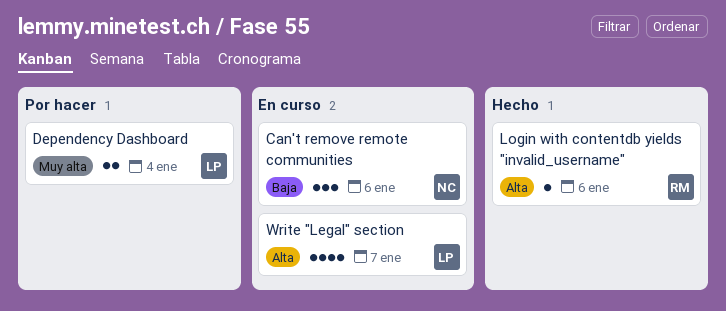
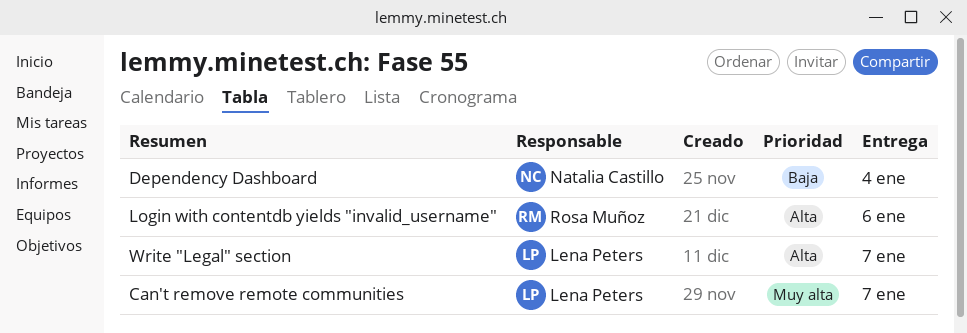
Can't remove remote communities, owner: Natalia Castillo -> Lena Peters
Can't remove remote communities, priority: Baja -> Muy alta
Can't remove remote communities, due: Jan 6 -> Jan 7
Dependency Dashboard, owner: Lena Peters -> Natalia Castillo
Dependency Dashboard, priority: Muy alta -> Baja

